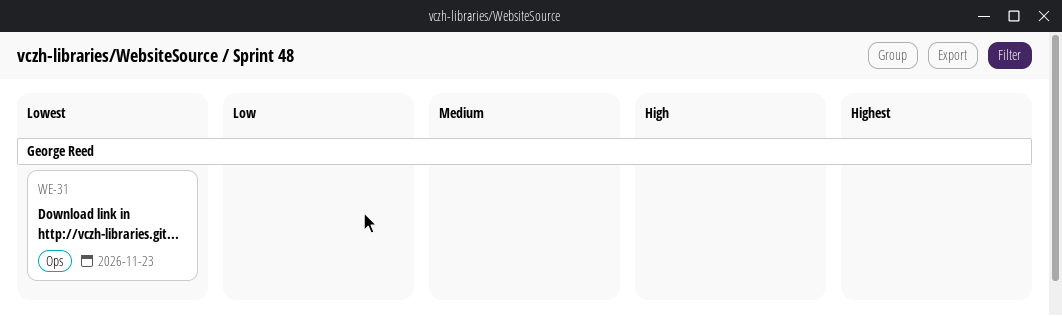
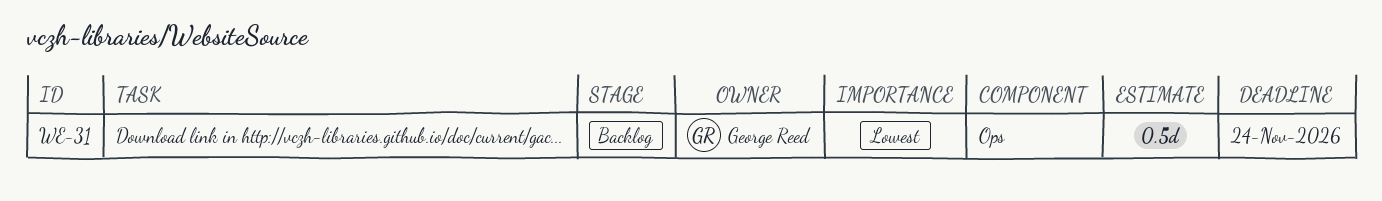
WE-31, due: Nov 23 -> Nov 24

